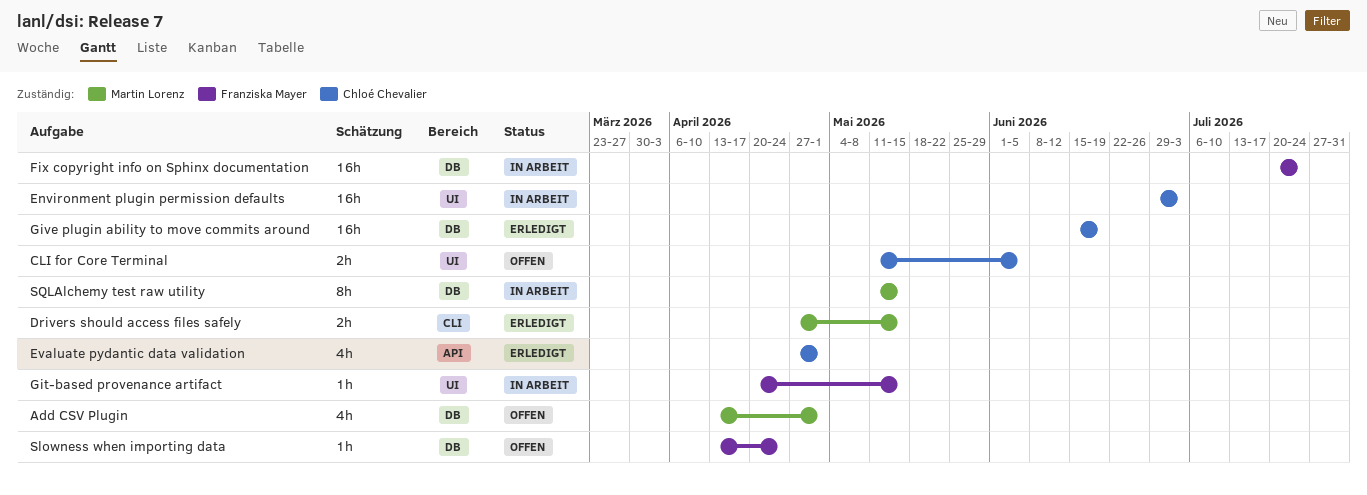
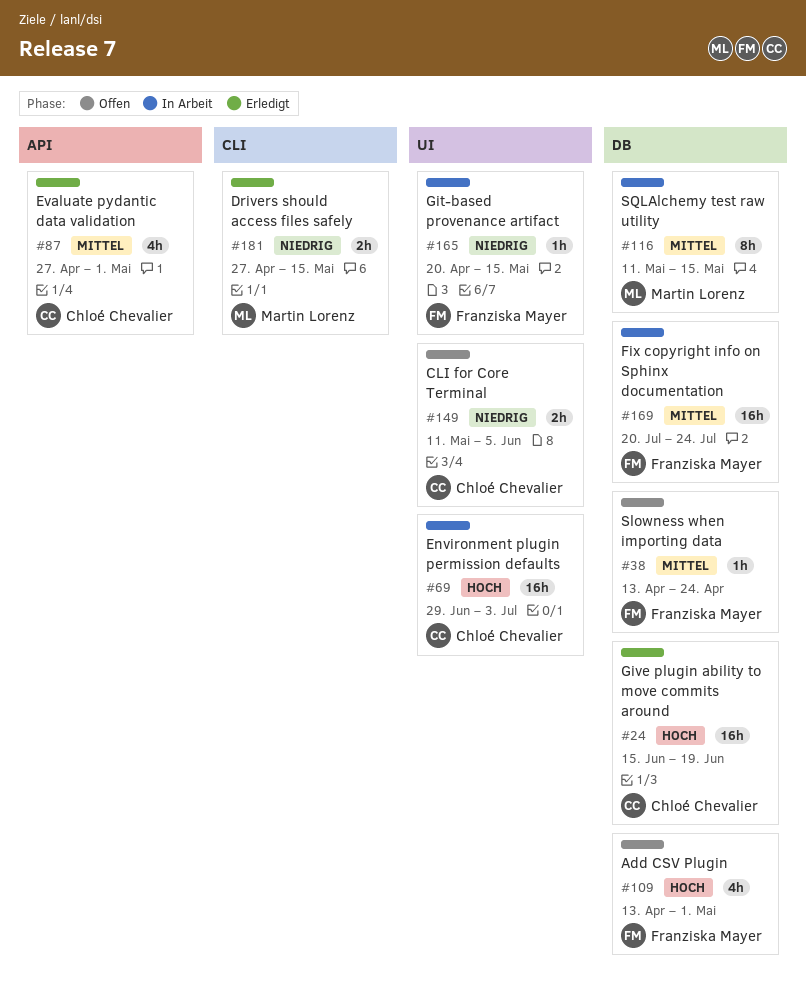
Add CSV Plugin, owner: Martin Lorenz -> Franziska Mayer

